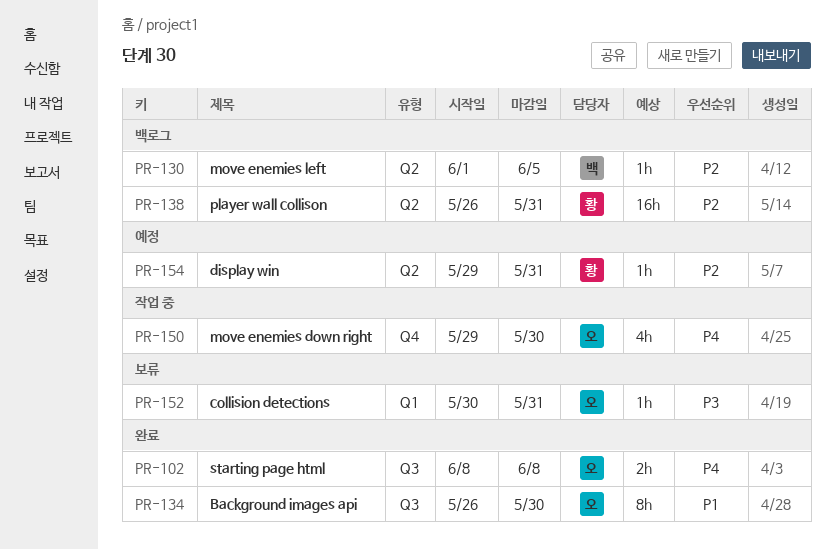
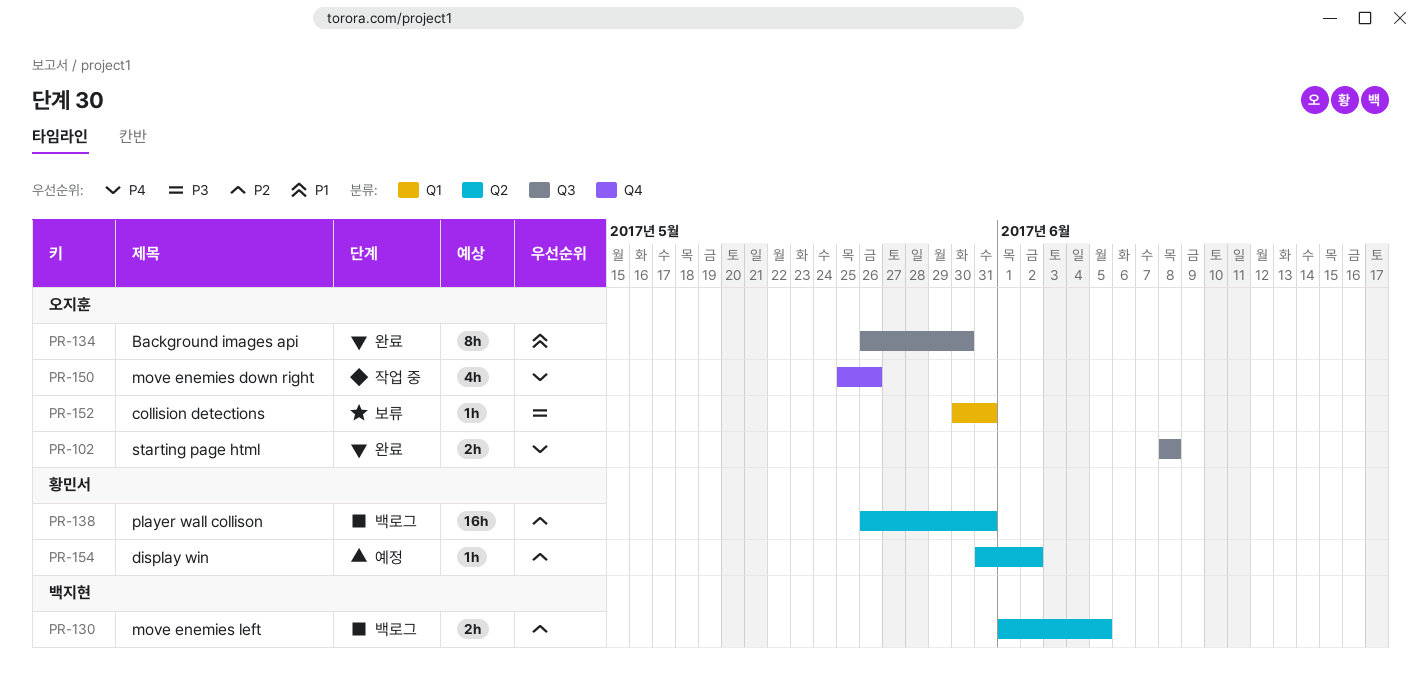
PR-130, estimate: 1h -> 2h
PR-150, start: May 29 -> May 25
PR-150, due: May 30 -> May 26
PR-154, start: May 29 -> May 31
PR-154, due: May 31 -> Jun 2

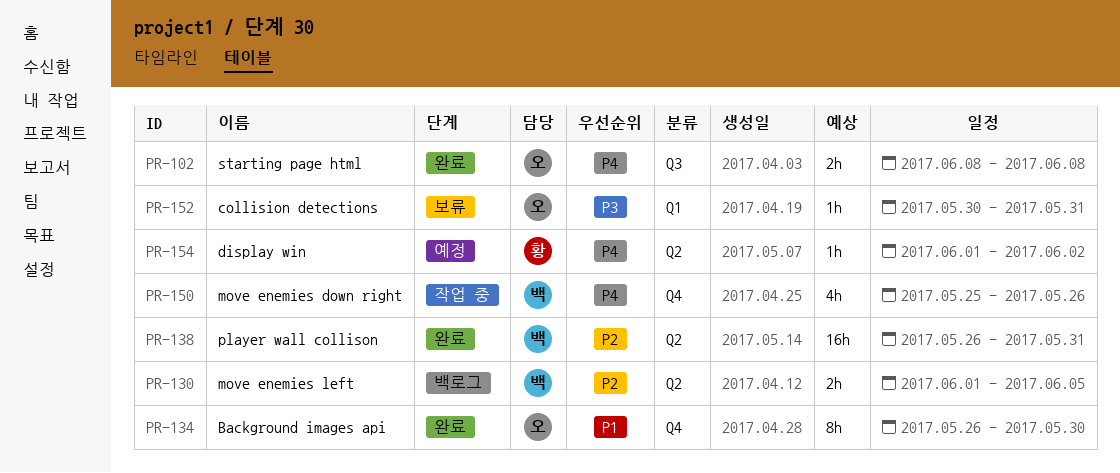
PR-134, label: Q3 -> Q4
PR-138, status: 백로그 -> 완료
PR-138, owner: 황민서 -> 백지현
PR-150, owner: 오지훈 -> 백지현
PR-154, priority: P2 -> P4
PR-154, start: May 31 -> Jun 1

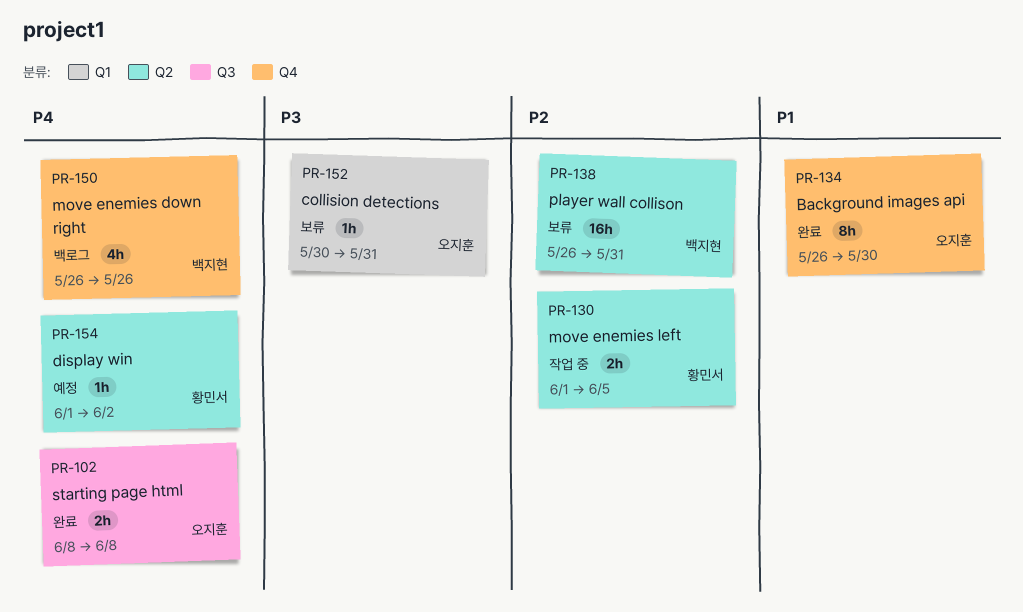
PR-130, status: 백로그 -> 작업 중
PR-130, owner: 백지현 -> 황민서
PR-138, status: 완료 -> 보류
PR-150, status: 작업 중 -> 백로그
PR-150, start: May 25 -> May 26

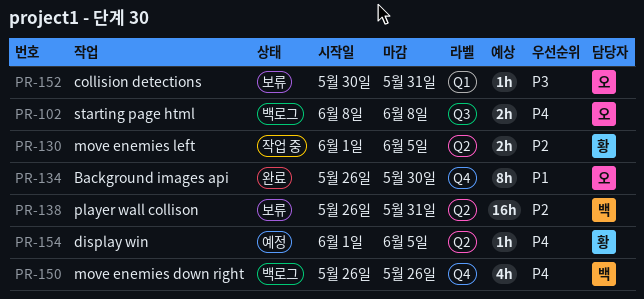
PR-102, status: 완료 -> 백로그
PR-154, due: Jun 2 -> Jun 5

